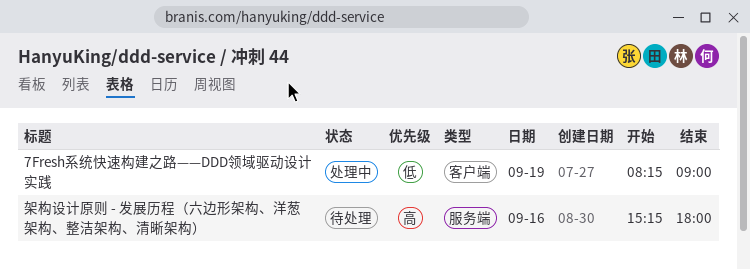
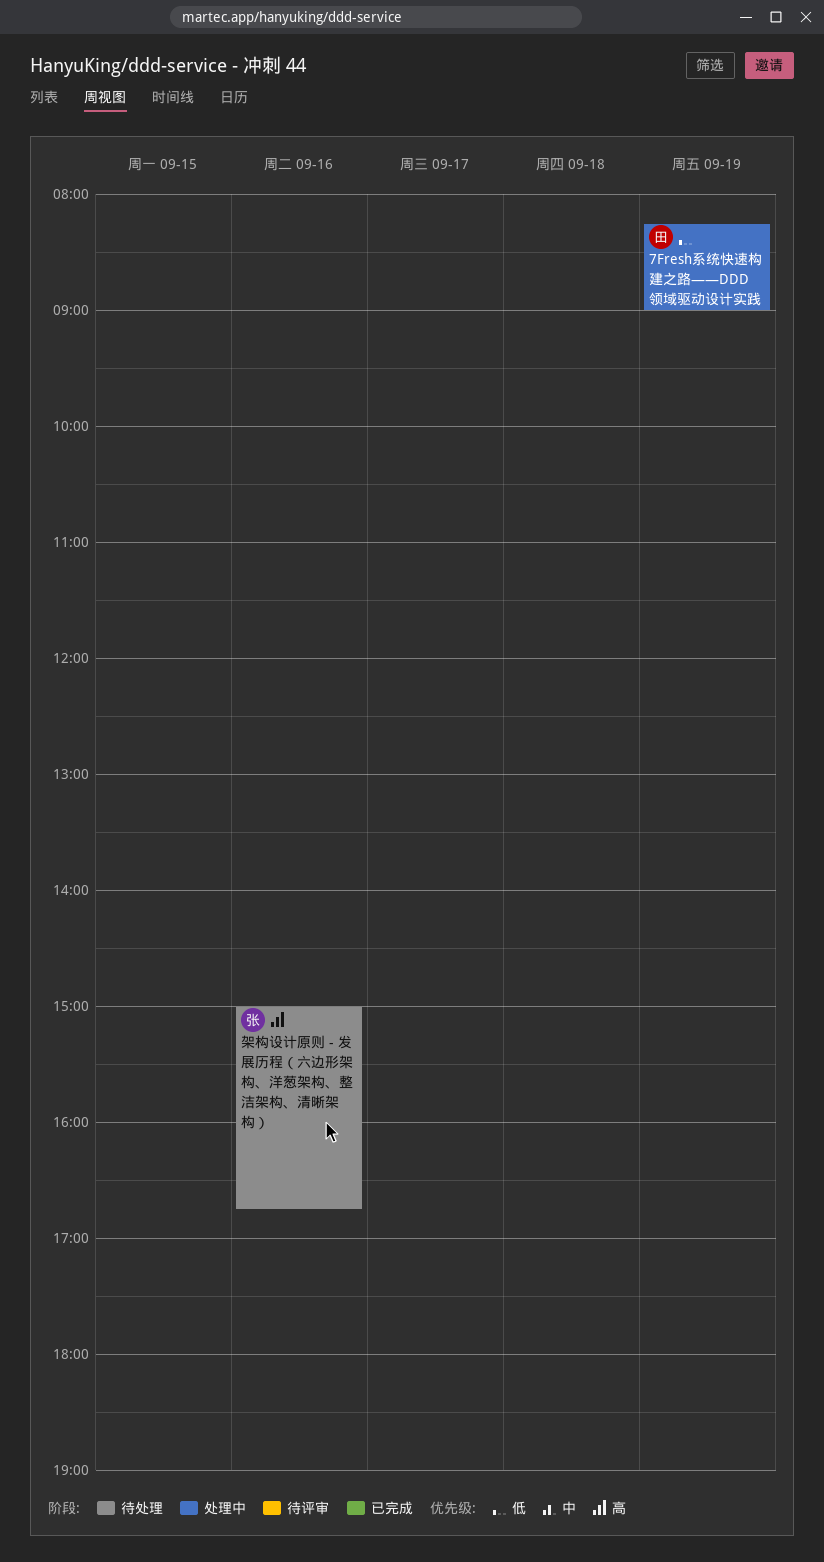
架构设计原则 - 发展历程（六边形架构、洋葱架构、整洁架构、清晰架构）, begins: 15:15 -> 15:00
架构设计原则 - 发展历程（六边形架构、洋葱架构、整洁架构、清晰架构）, ends: 18:00 -> 16:45

